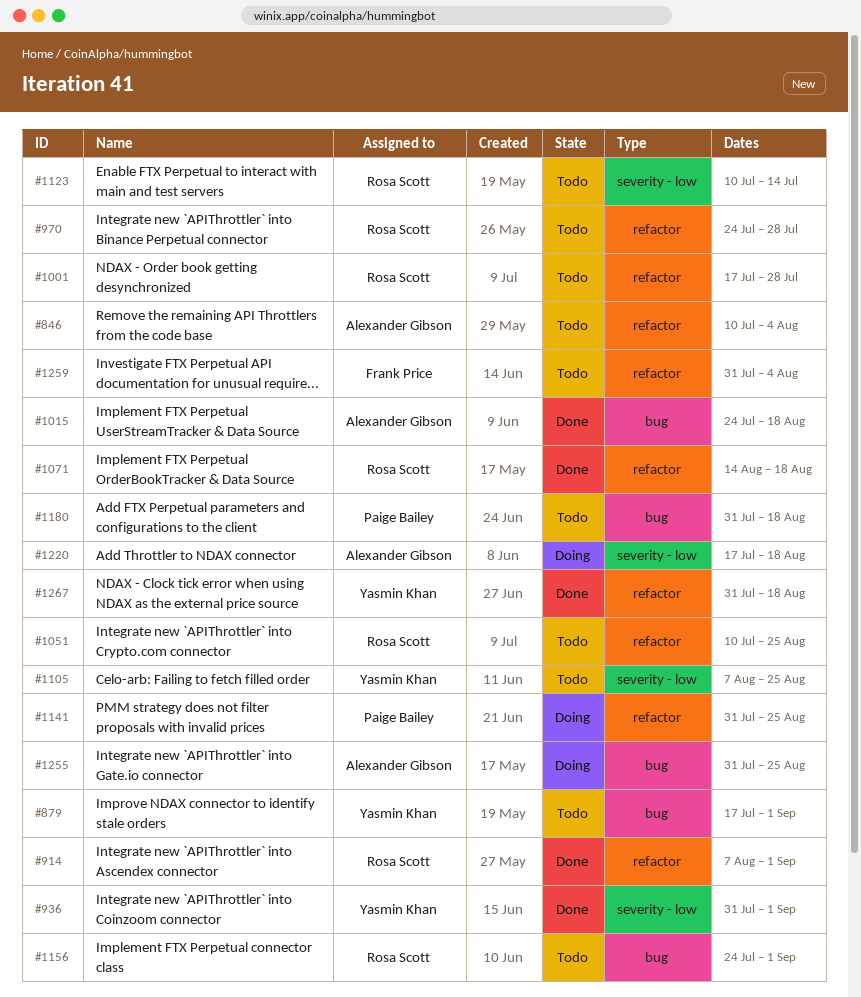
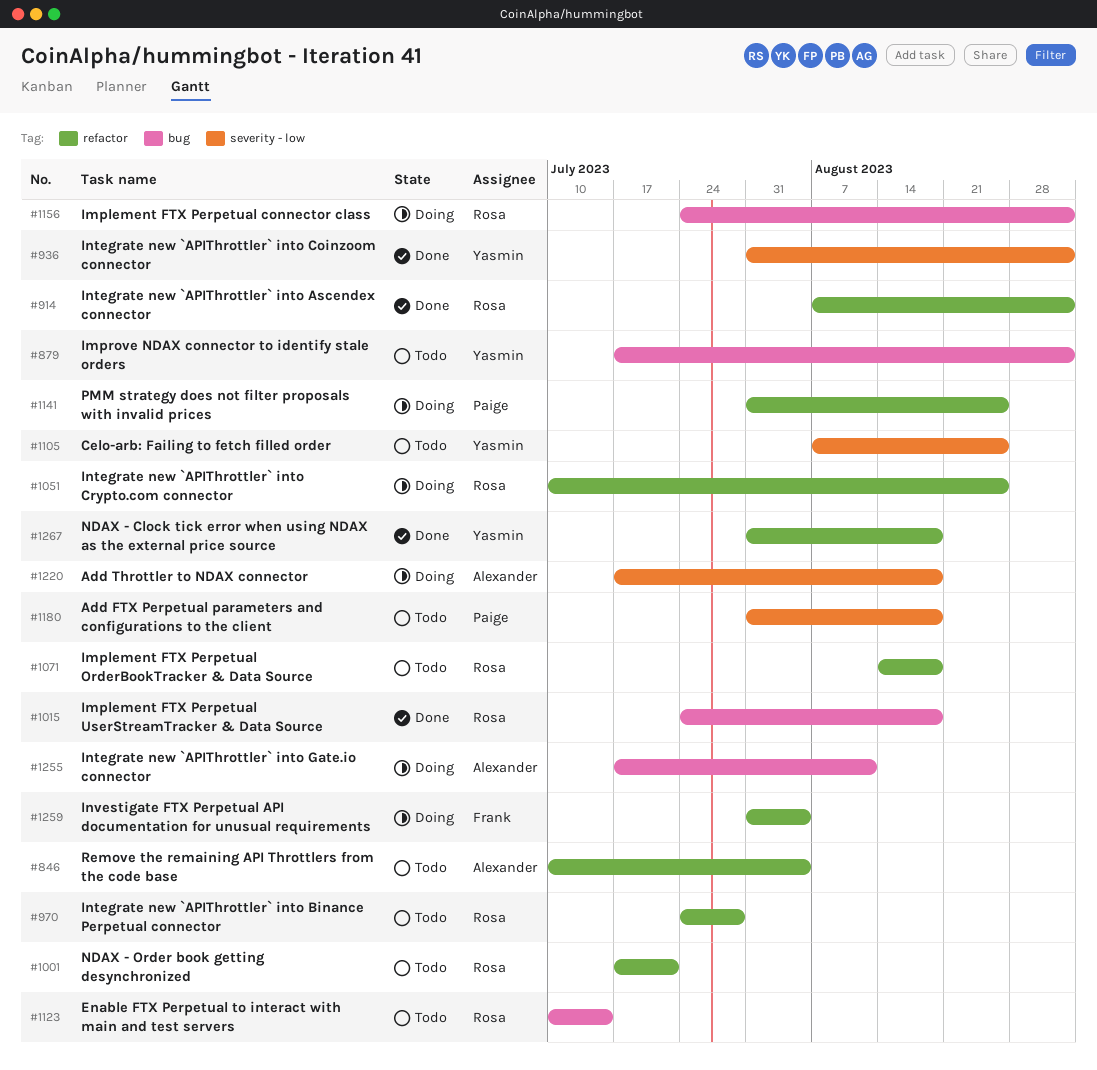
#1001, due: Jul 28 -> Jul 21
#1015, owner: Alexander Gibson -> Rosa Scott
#1051, status: Todo -> Doing
#1071, status: Done -> Todo
#1123, label: severity - low -> bug
#1156, status: Todo -> Doing
#1180, label: bug -> severity - low
#1255, start: Jul 31 -> Jul 17
#1255, due: Aug 25 -> Aug 11
#1259, status: Todo -> Doing

